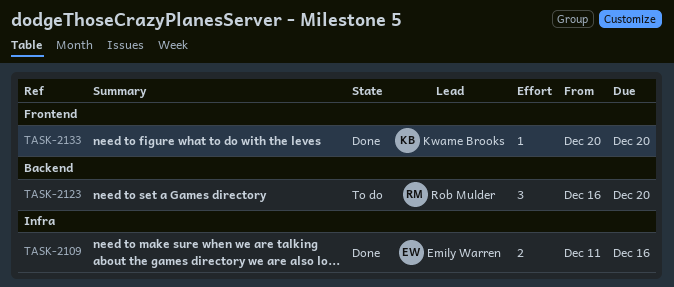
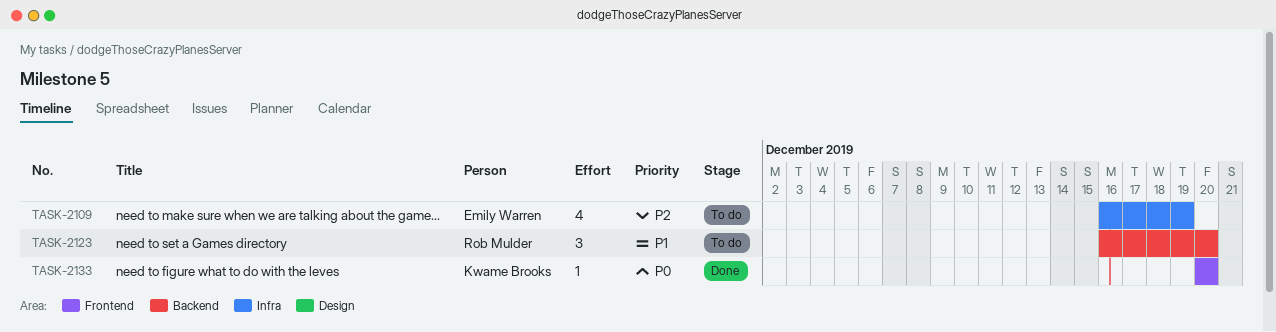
TASK-2109, status: Done -> To do
TASK-2109, estimate: 2 -> 4
TASK-2109, start: Dec 11 -> Dec 16
TASK-2109, due: Dec 16 -> Dec 19

